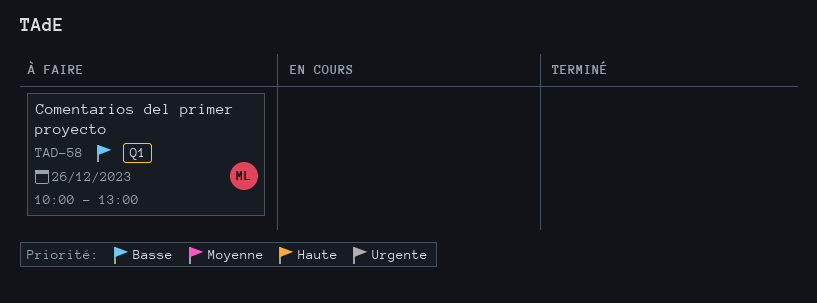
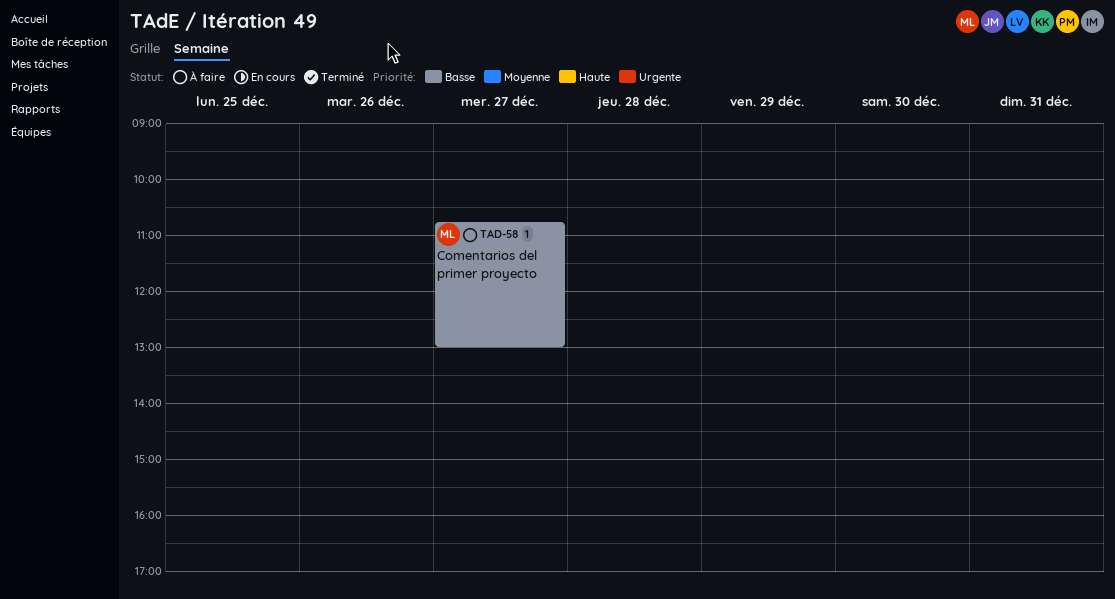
TAD-58, day: Dec 26 -> Dec 27
TAD-58, begins: 10:00 -> 10:45

